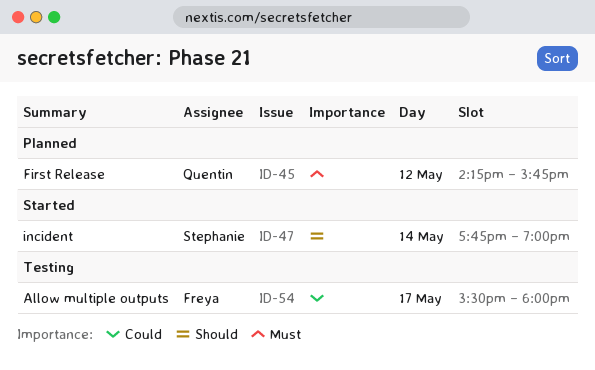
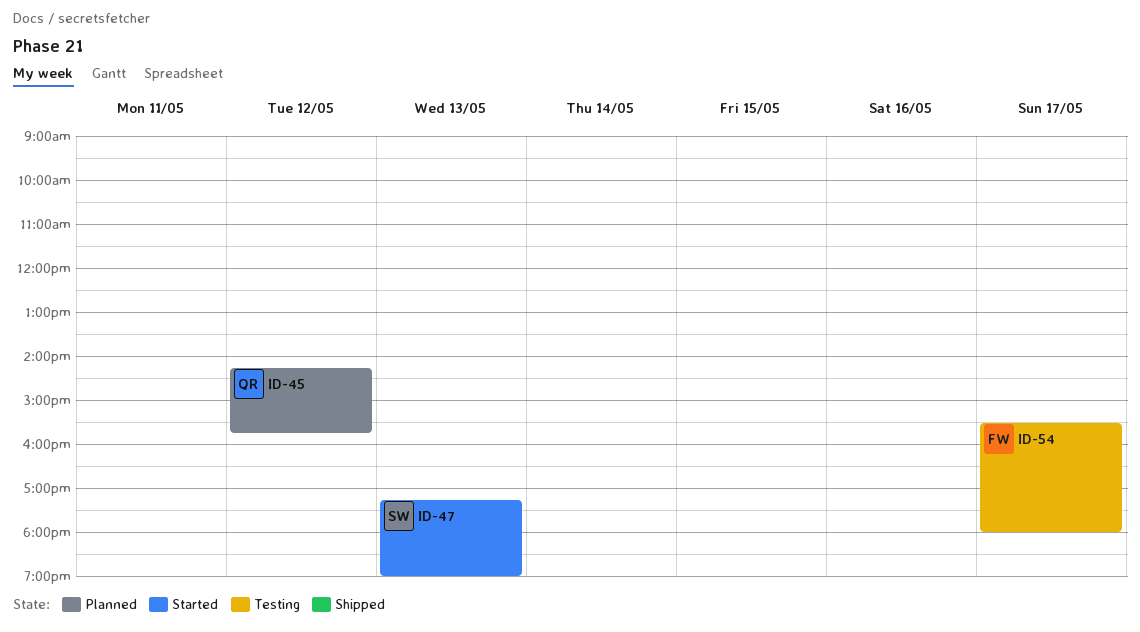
ID-47, day: May 14 -> May 13
ID-47, begins: 17:45 -> 17:15

